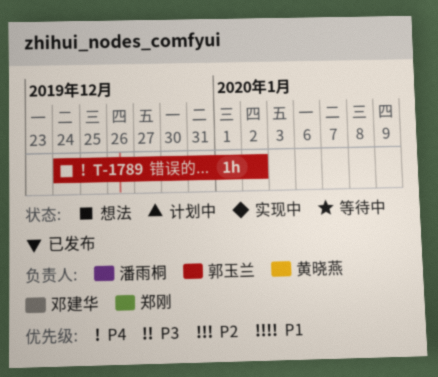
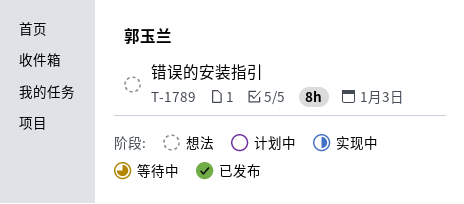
T-1789, estimate: 1h -> 8h
T-1789, due: Jan 2 -> Jan 3

